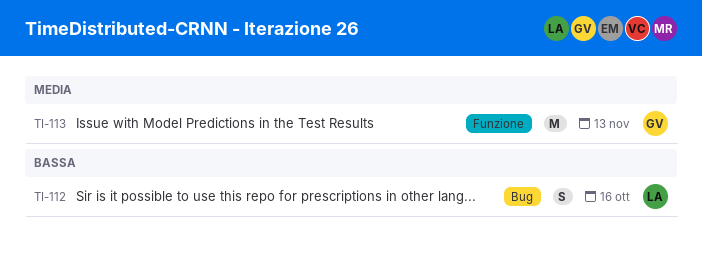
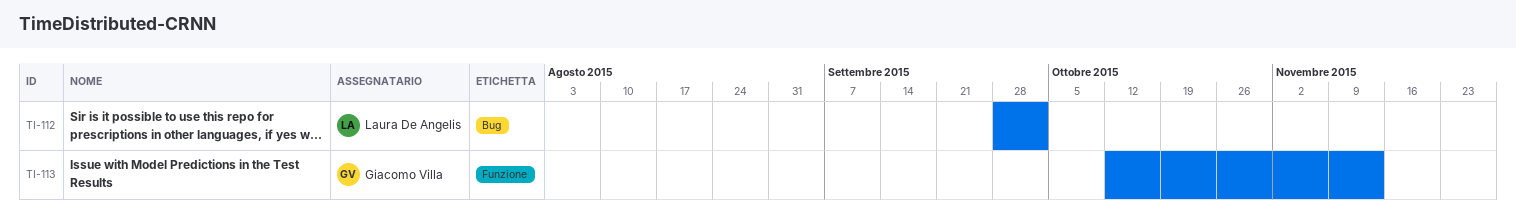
TI-112, due: Oct 16 -> Oct 2

